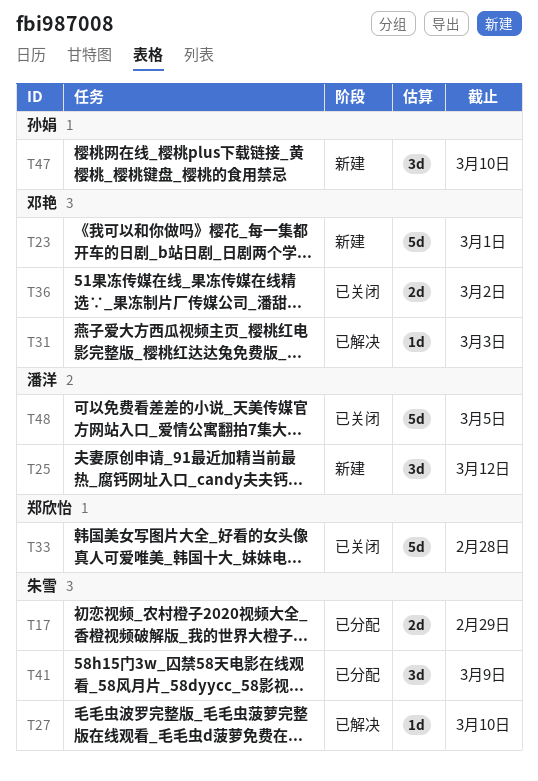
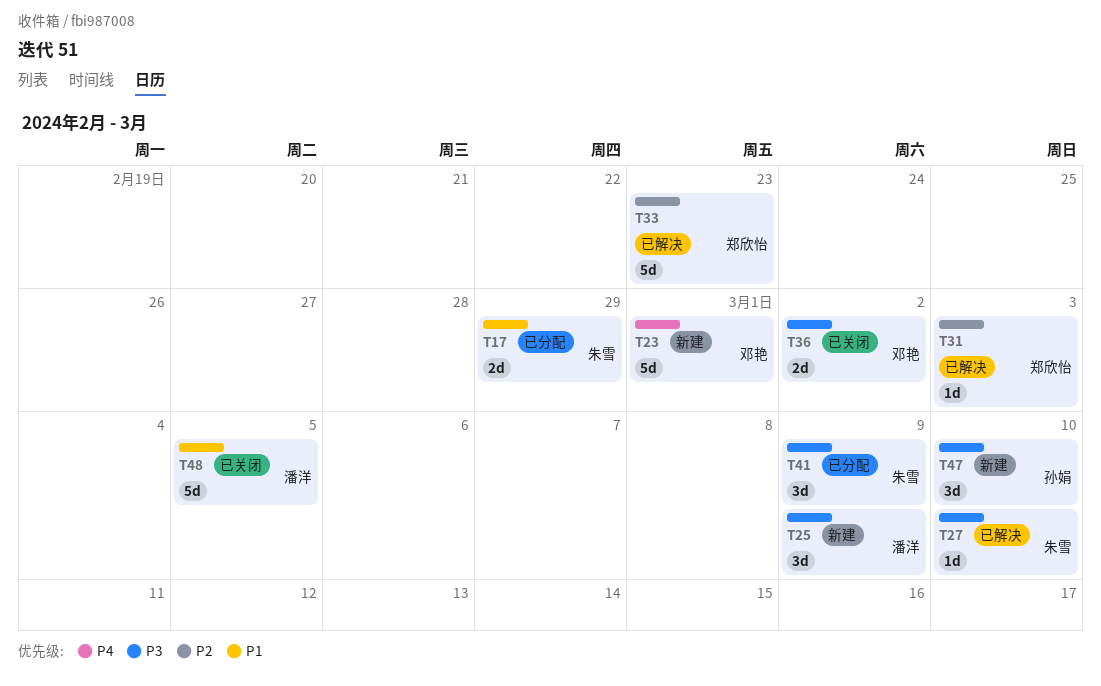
T25, due: Mar 12 -> Mar 9
T31, owner: 邓艳 -> 郑欣怡
T33, status: 已关闭 -> 已解决
T33, due: Feb 28 -> Feb 23

